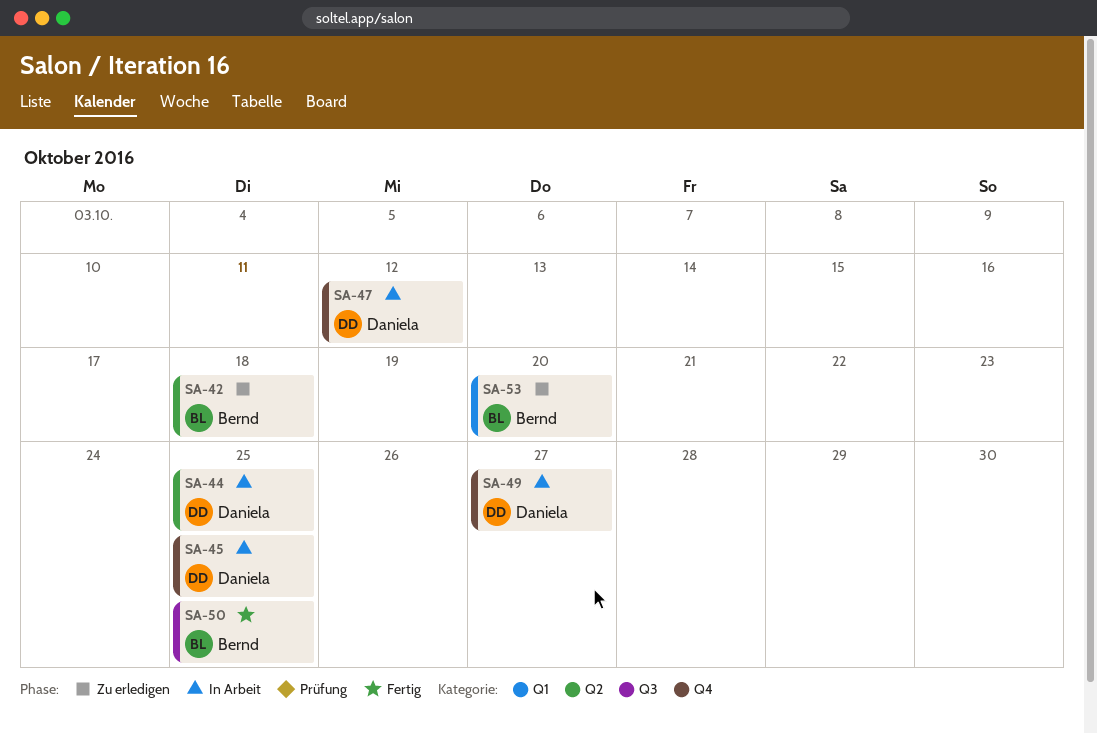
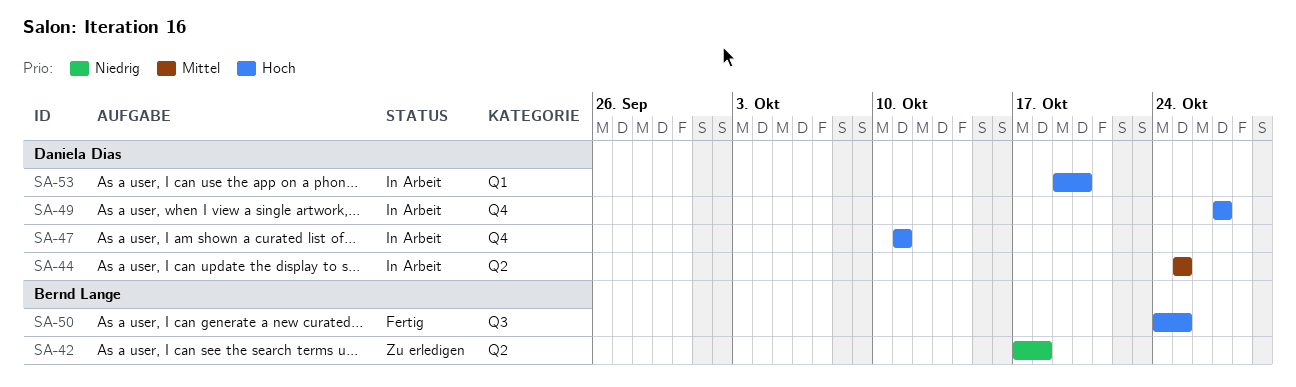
SA-45: present -> none
SA-47, due: Oct 12 -> Oct 11
SA-53, status: Zu erledigen -> In Arbeit
SA-53, owner: Bernd Lange -> Daniela Dias

